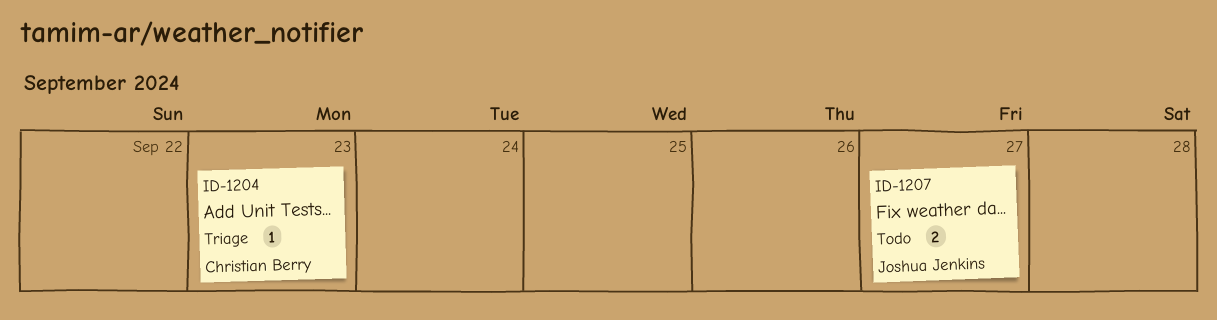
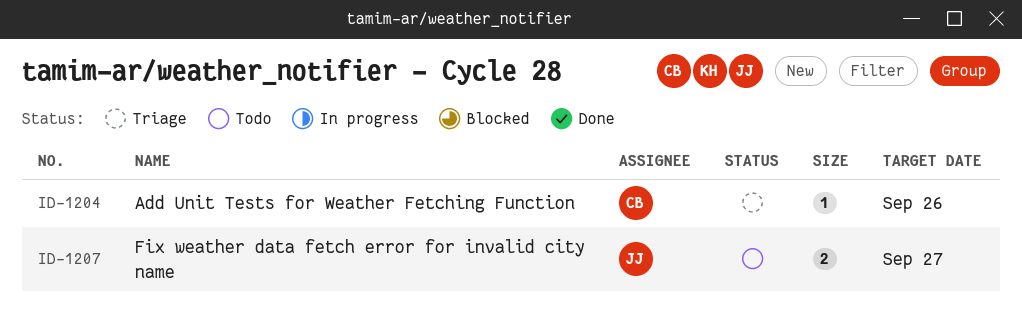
ID-1204, due: Sep 23 -> Sep 26

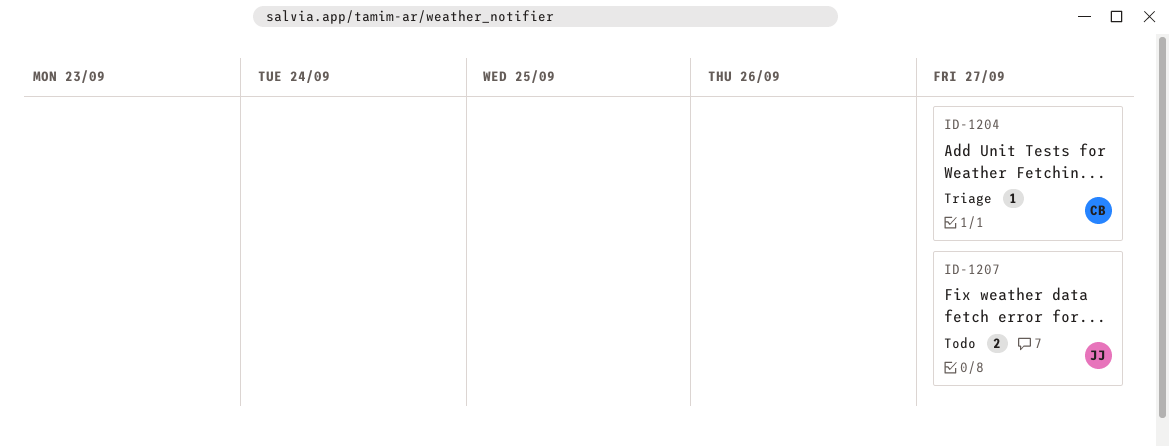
ID-1204, due: Sep 26 -> Sep 27

